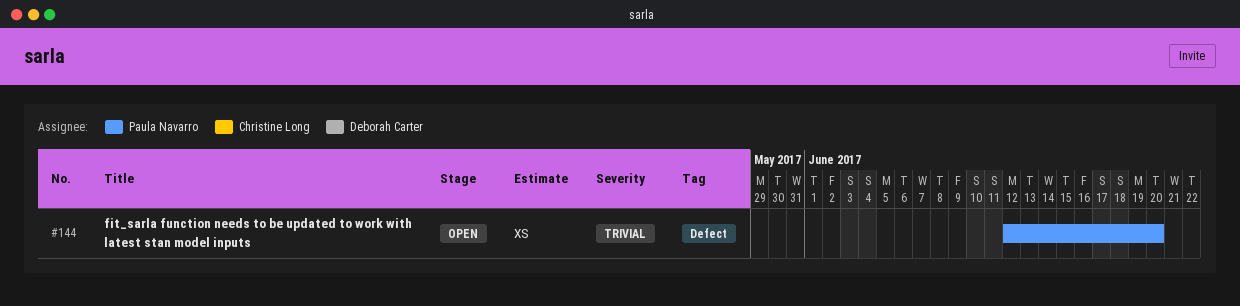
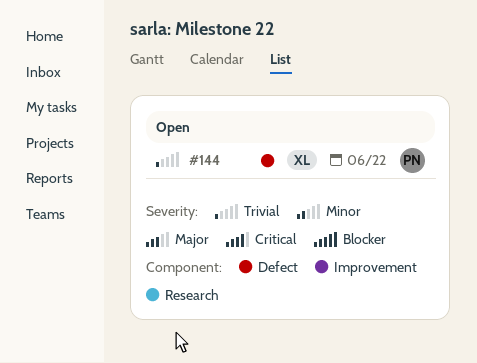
#144, estimate: XS -> XL
#144, due: Jun 20 -> Jun 22

